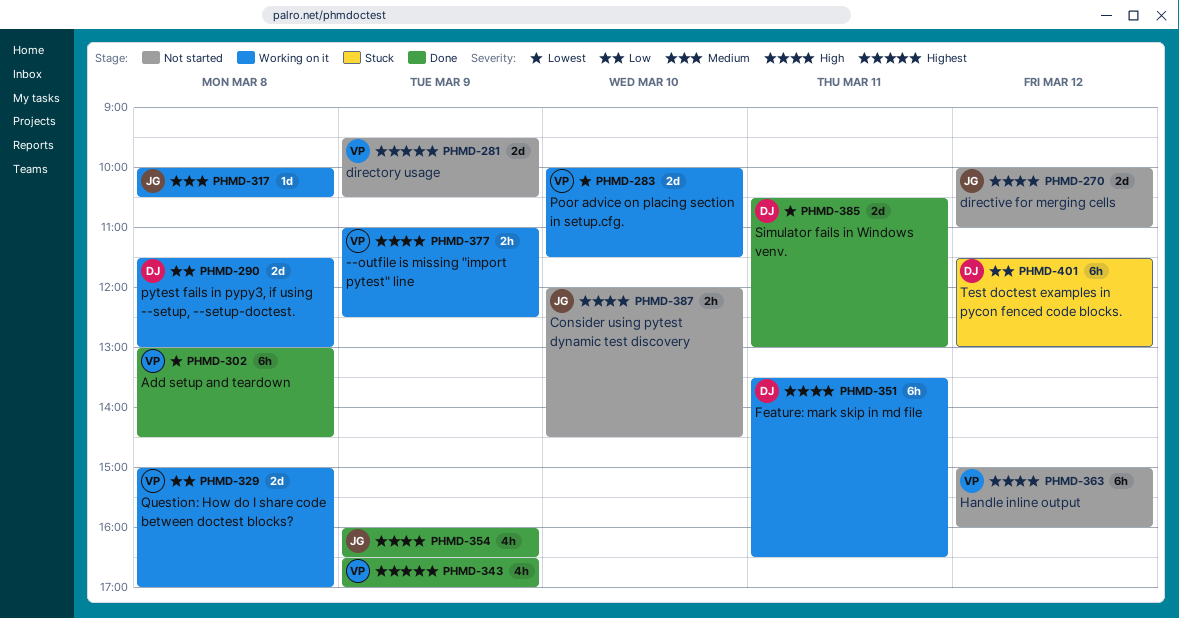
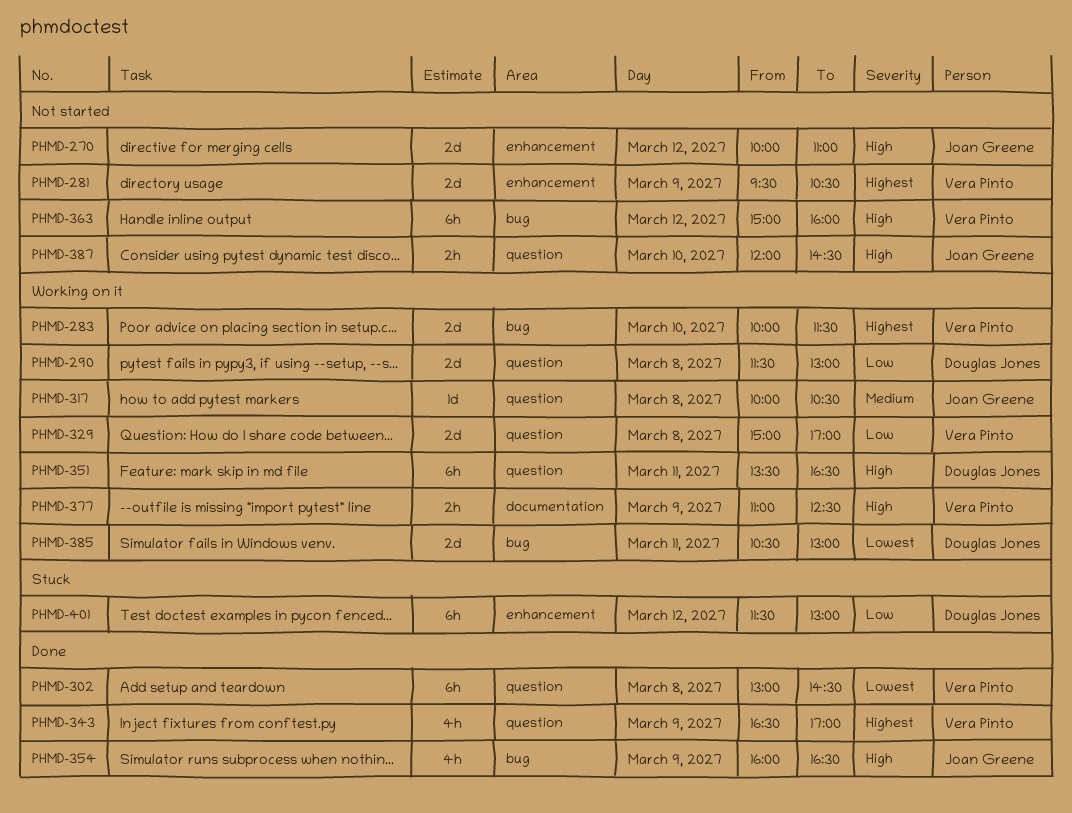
PHMD-283, priority: Lowest -> Highest
PHMD-385, status: Done -> Working on it

